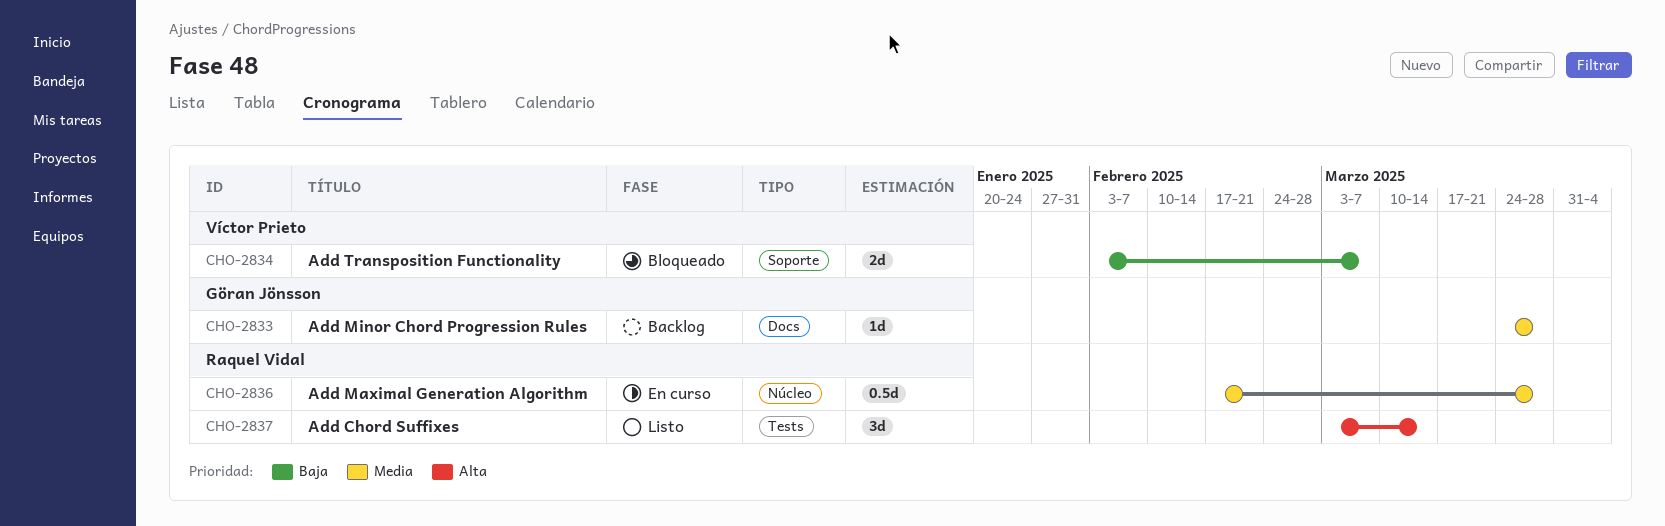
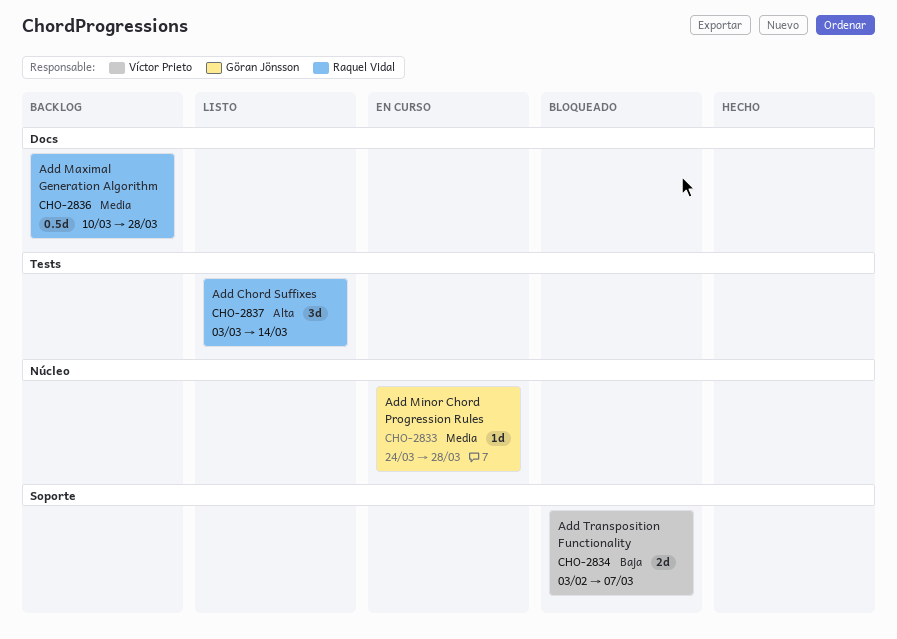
CHO-2833, status: Backlog -> En curso
CHO-2833, label: Docs -> Núcleo
CHO-2836, status: En curso -> Backlog
CHO-2836, label: Núcleo -> Docs
CHO-2836, start: Feb 17 -> Mar 10

